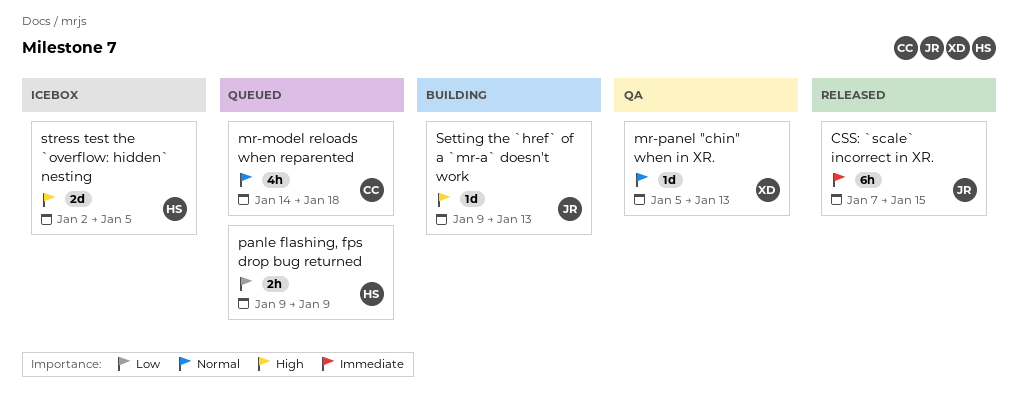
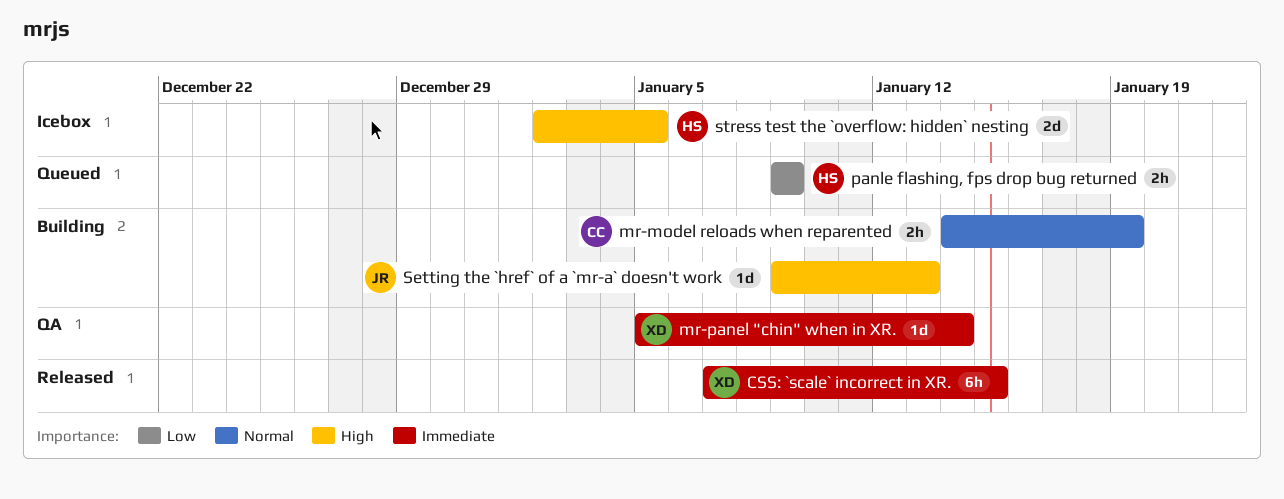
CSS: `scale` incorrect in XR., owner: JR -> XD
mr-model reloads when reparented, status: Queued -> Building
mr-model reloads when reparented, estimate: 4h -> 2h
mr-model reloads when reparented, due: Jan 18 -> Jan 19
mr-panel "chin" when in XR., priority: Normal -> Immediate
mr-panel "chin" when in XR., due: Jan 13 -> Jan 14

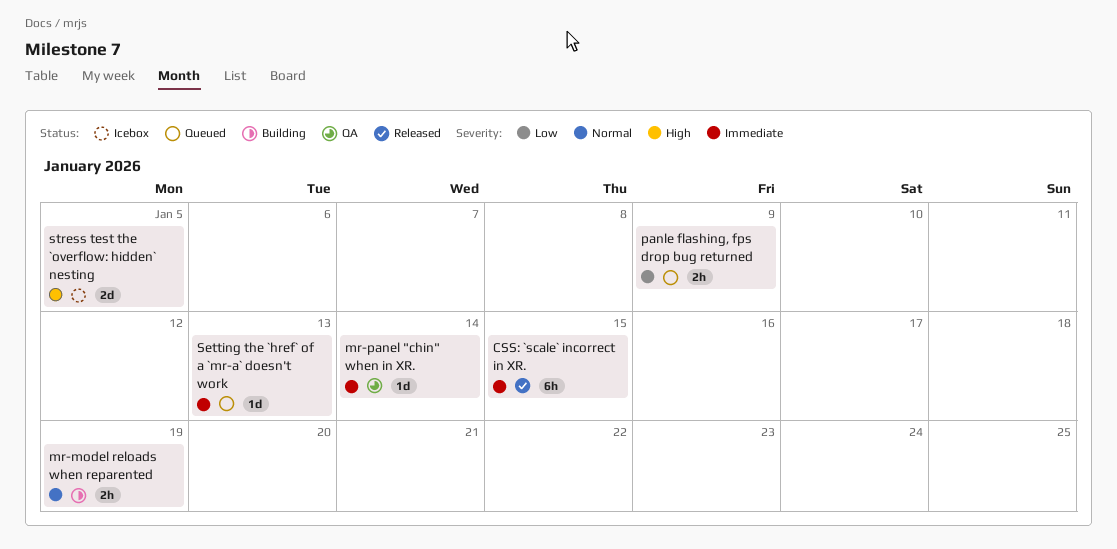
Setting the `href` of a `mr-a` doesn't work, status: Building -> Queued
Setting the `href` of a `mr-a` doesn't work, priority: High -> Immediate

